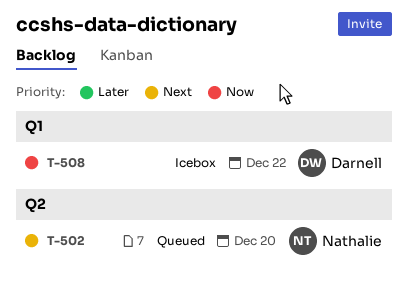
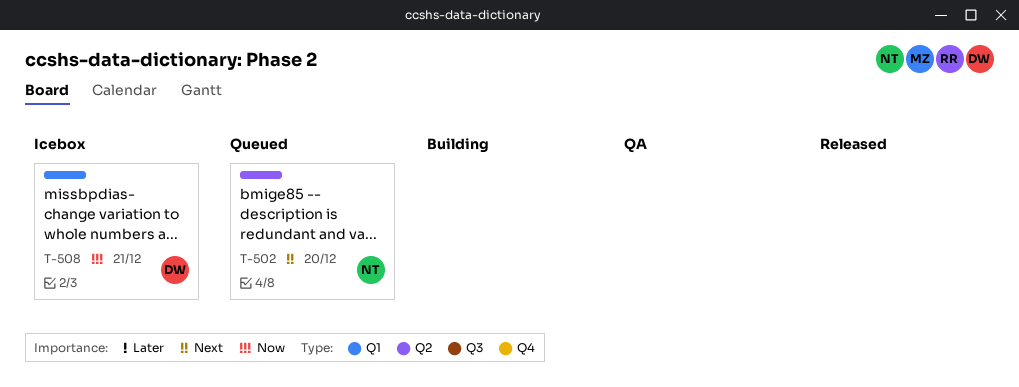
T-508, due: Dec 22 -> Dec 21

